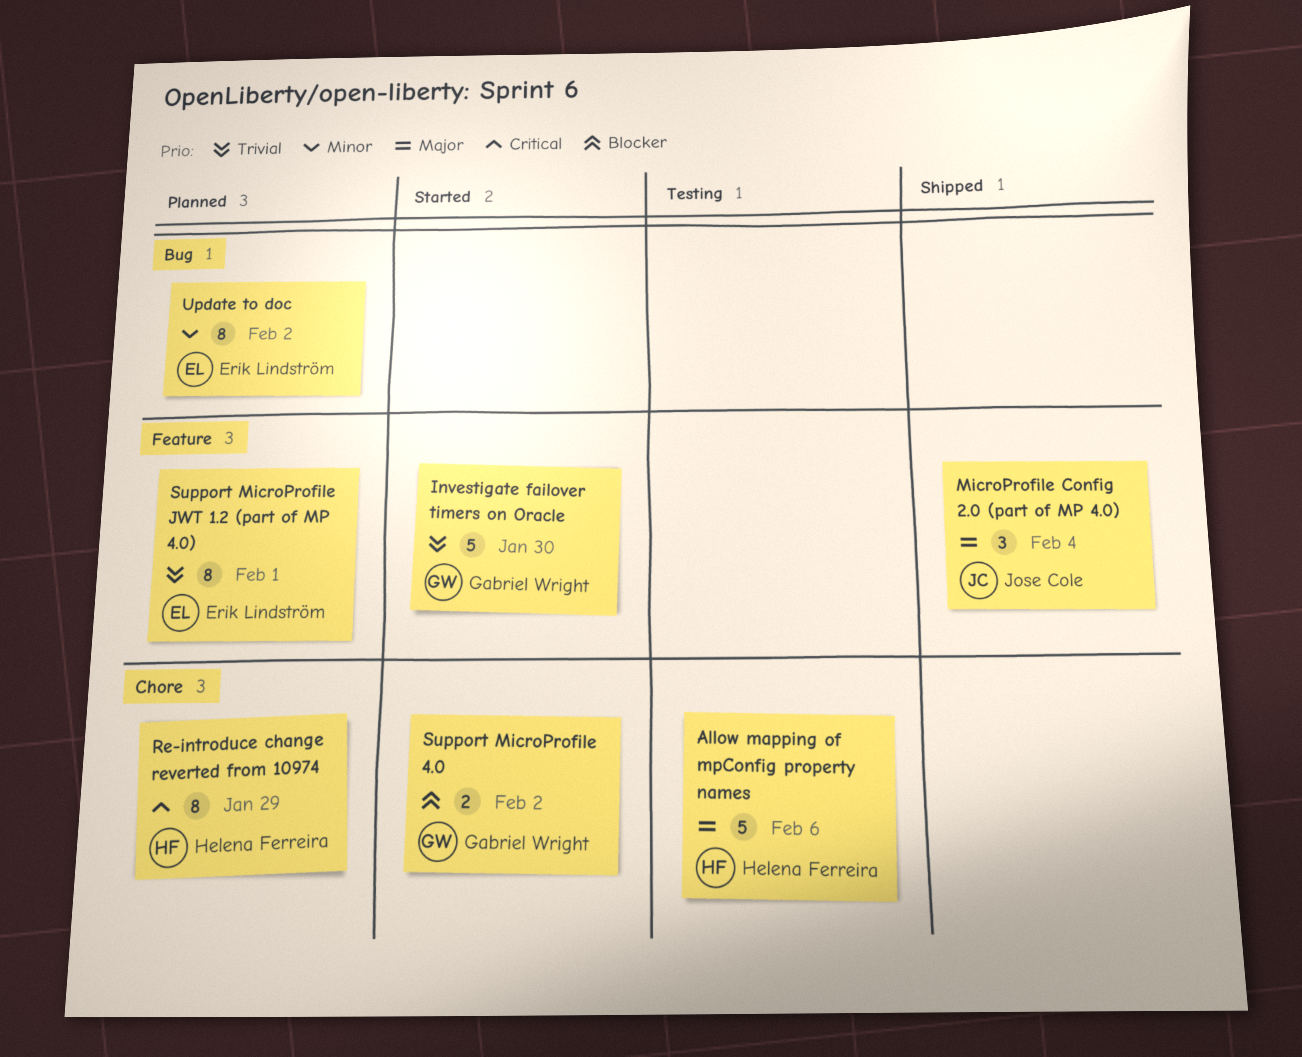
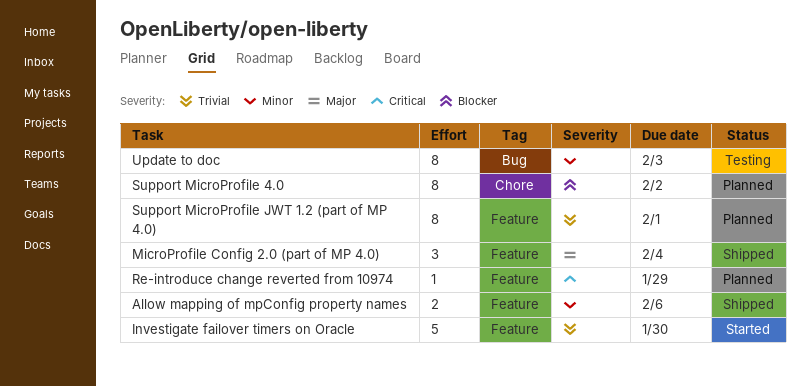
Allow mapping of mpConfig property names, status: Testing -> Shipped
Allow mapping of mpConfig property names, priority: Major -> Minor
Allow mapping of mpConfig property names, label: Chore -> Feature
Allow mapping of mpConfig property names, estimate: 5 -> 2
Re-introduce change reverted from 10974, label: Chore -> Feature
Re-introduce change reverted from 10974, estimate: 8 -> 1
Support MicroProfile 4.0, status: Started -> Planned
Support MicroProfile 4.0, estimate: 2 -> 8
Update to doc, status: Planned -> Testing
Update to doc, due: Feb 2 -> Feb 3

